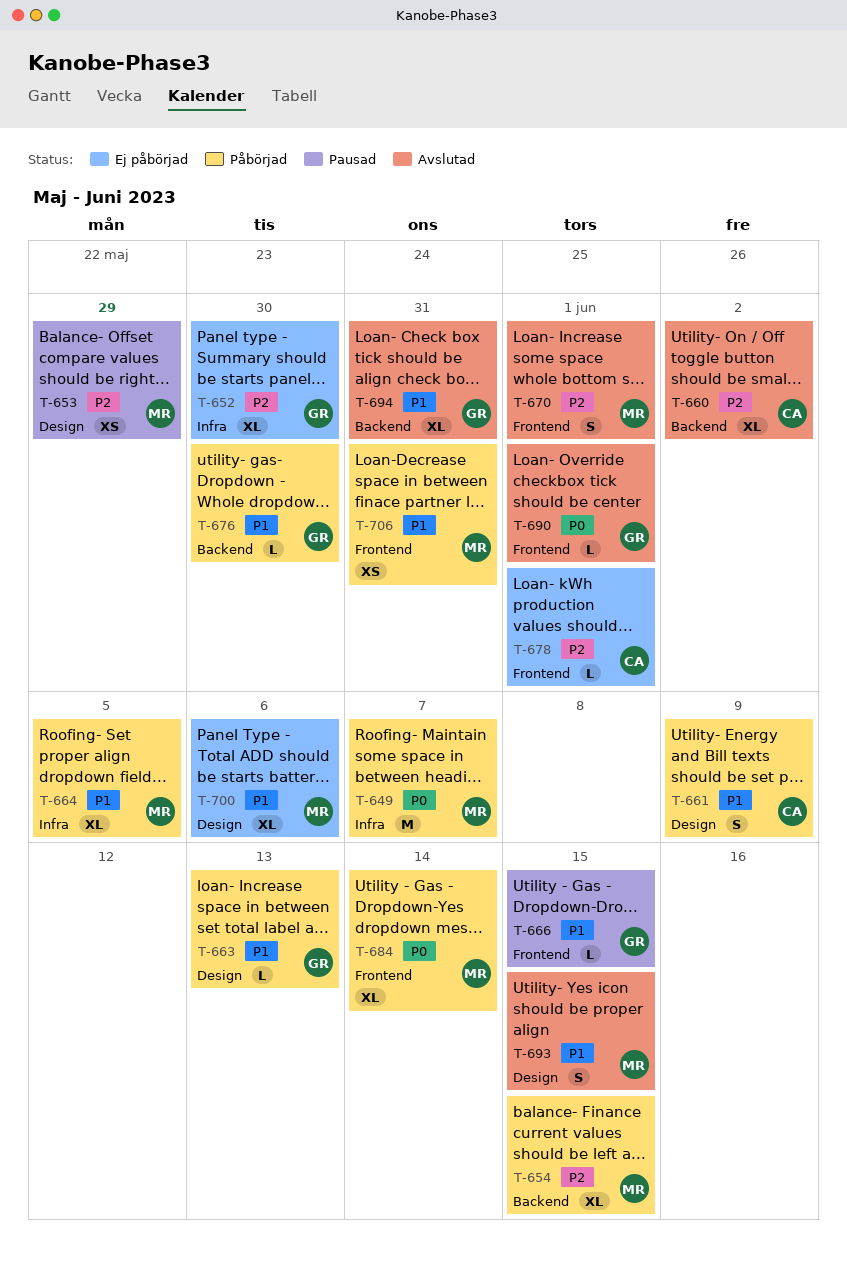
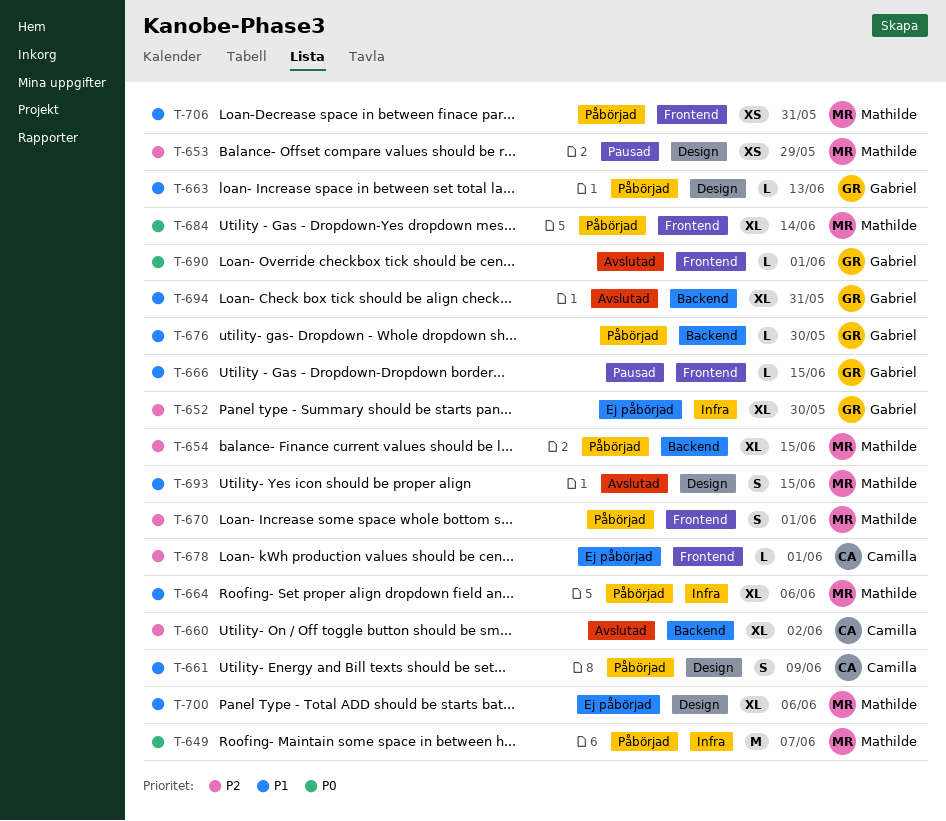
T-664, due: Jun 5 -> Jun 6
T-670, status: Avslutad -> Påbörjad

